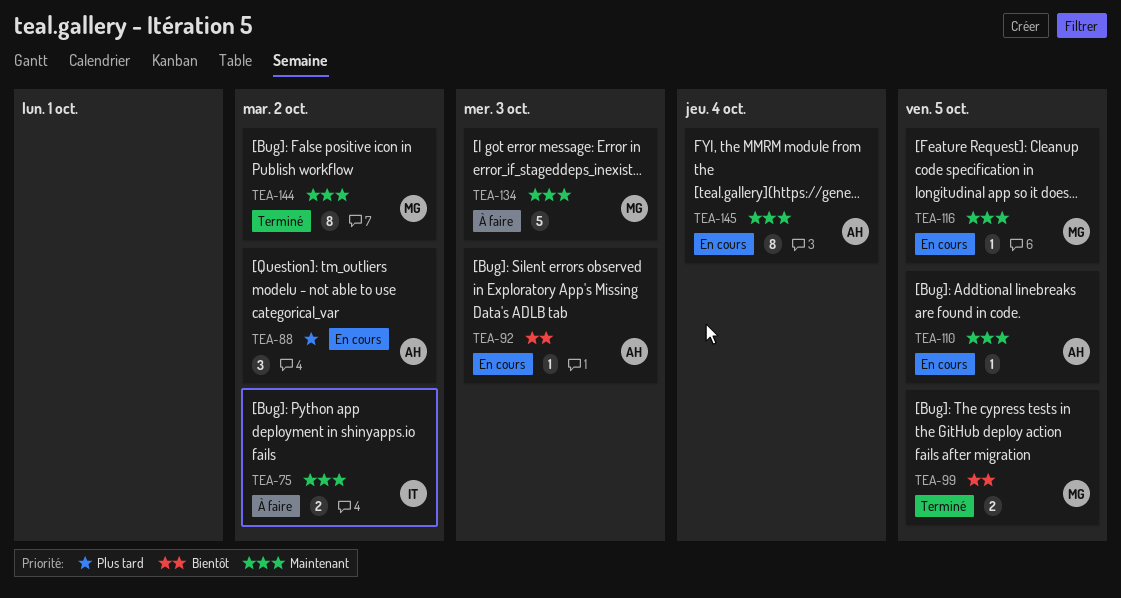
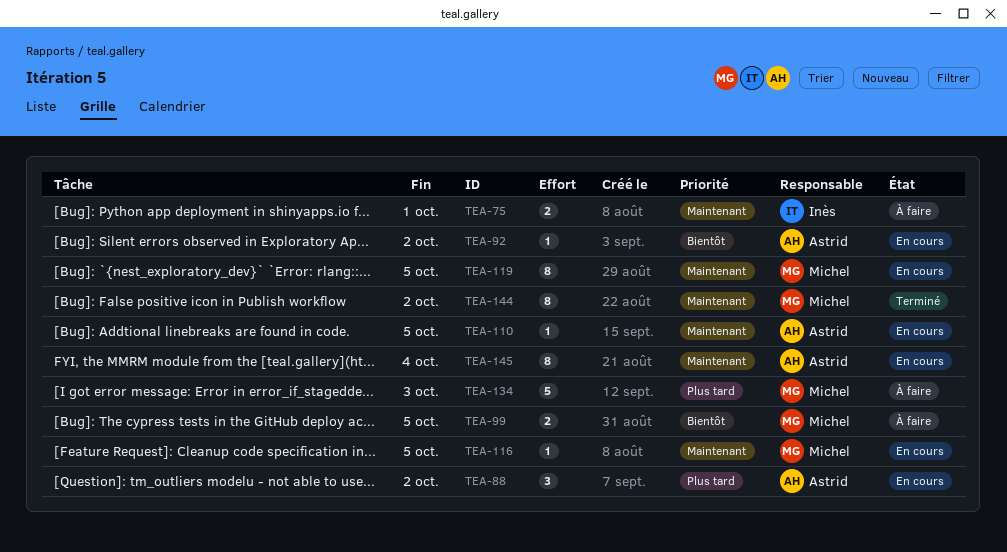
TEA-75, due: Oct 2 -> Oct 1
TEA-92, due: Oct 3 -> Oct 2
TEA-99, status: Terminé -> À faire
TEA-119: none -> present
TEA-134, priority: Maintenant -> Plus tard

